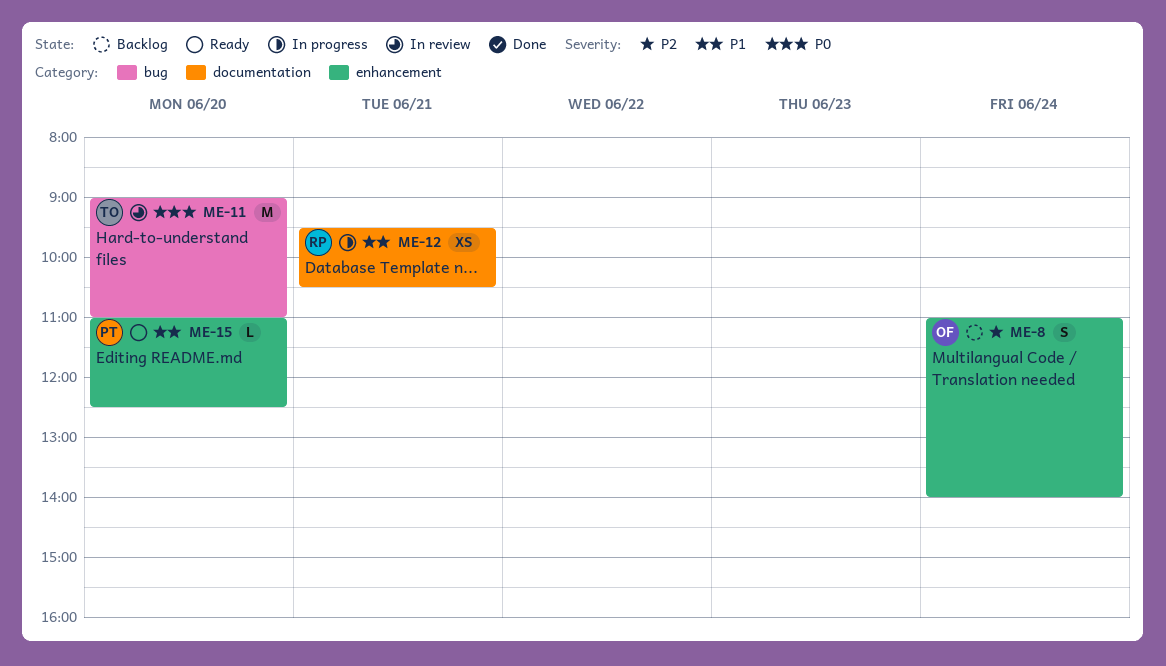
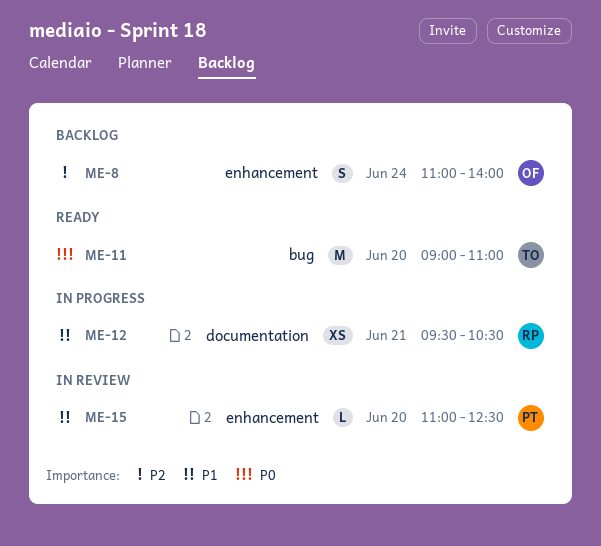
ME-11, status: In review -> Ready
ME-15, status: Ready -> In review

